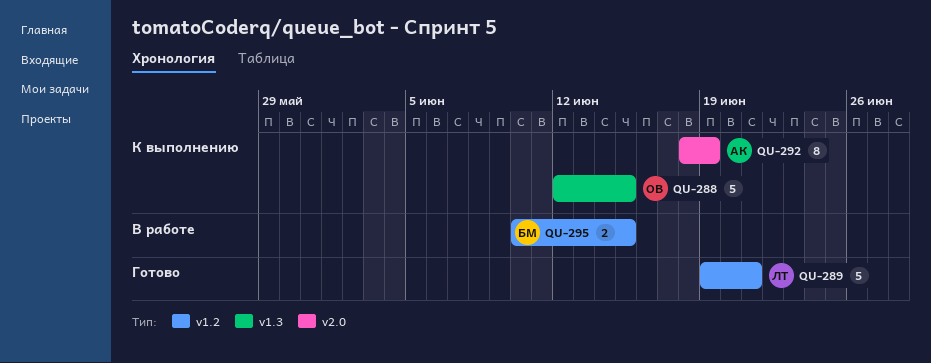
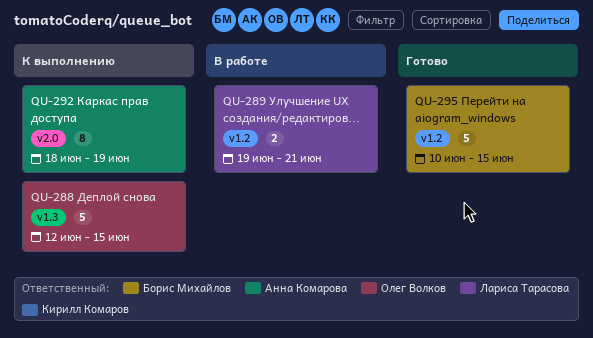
QU-289, status: Готово -> В работе
QU-289, estimate: 5 -> 2
QU-295, status: В работе -> Готово
QU-295, estimate: 2 -> 5

